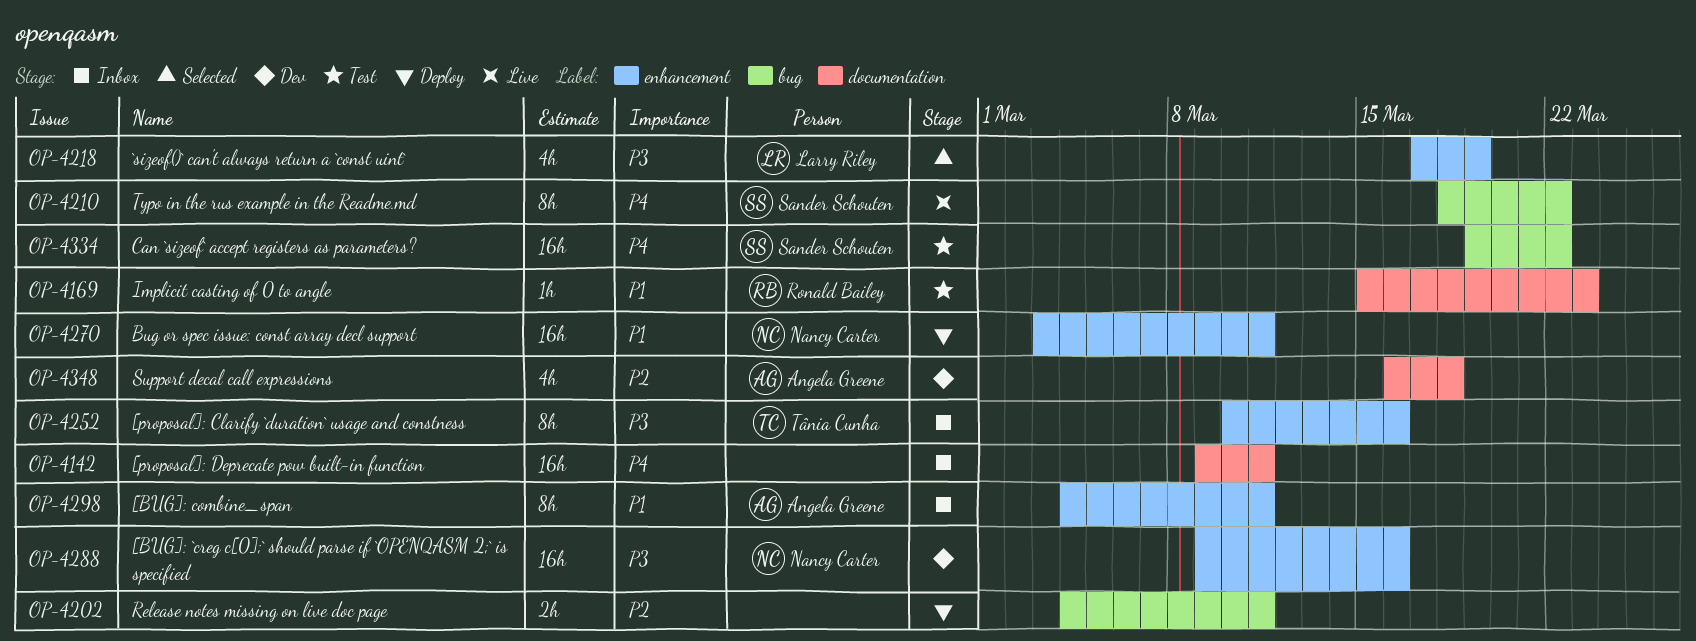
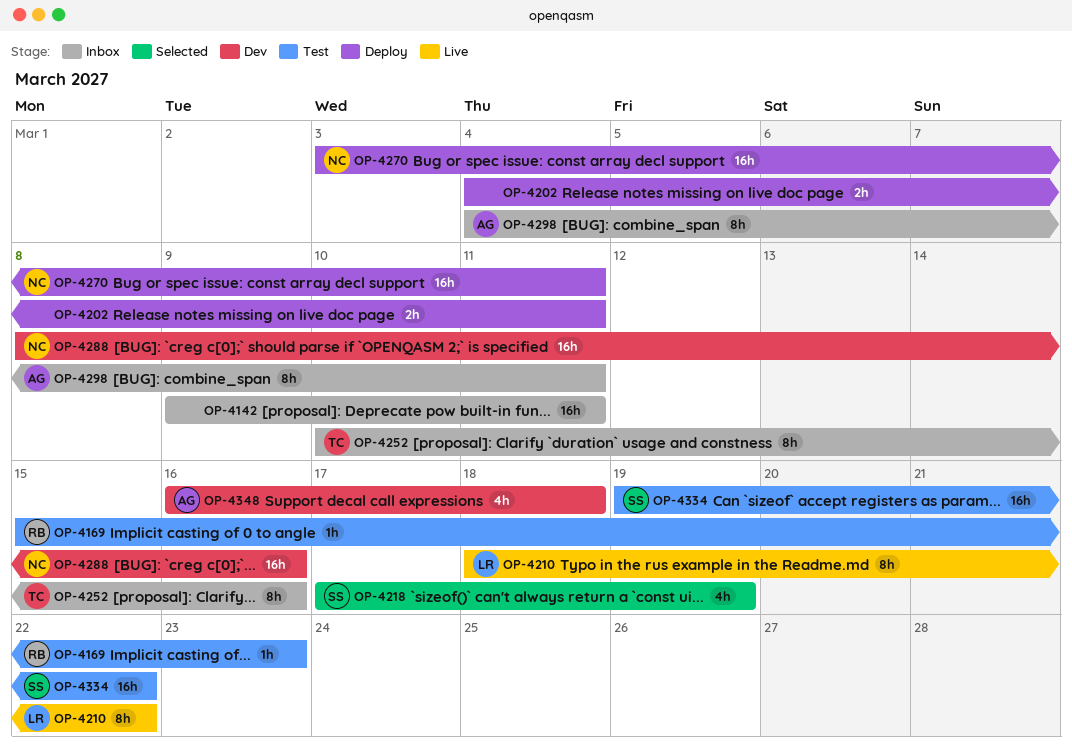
OP-4210, owner: Sander Schouten -> Larry Riley
OP-4218, owner: Larry Riley -> Sander Schouten
OP-4288, start: Mar 9 -> Mar 8

